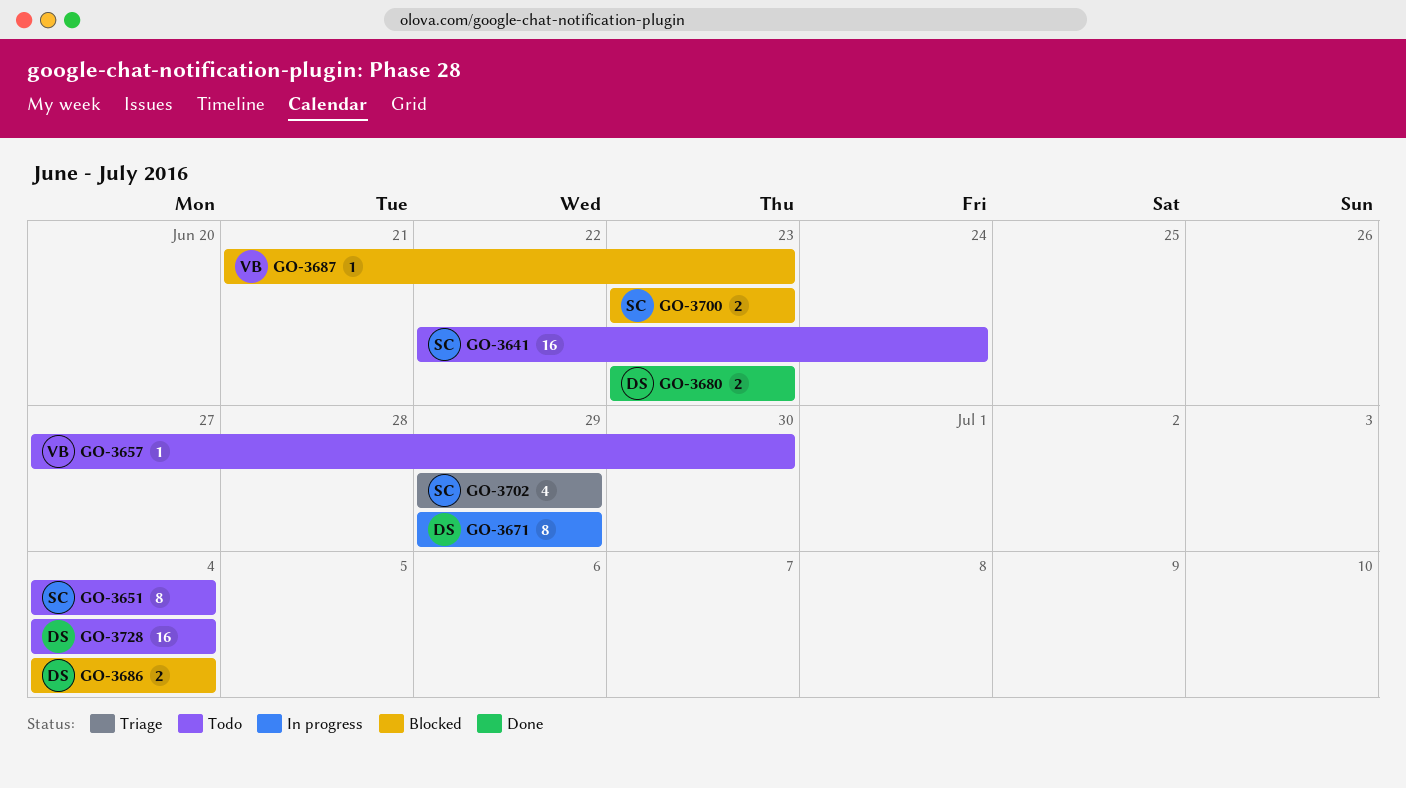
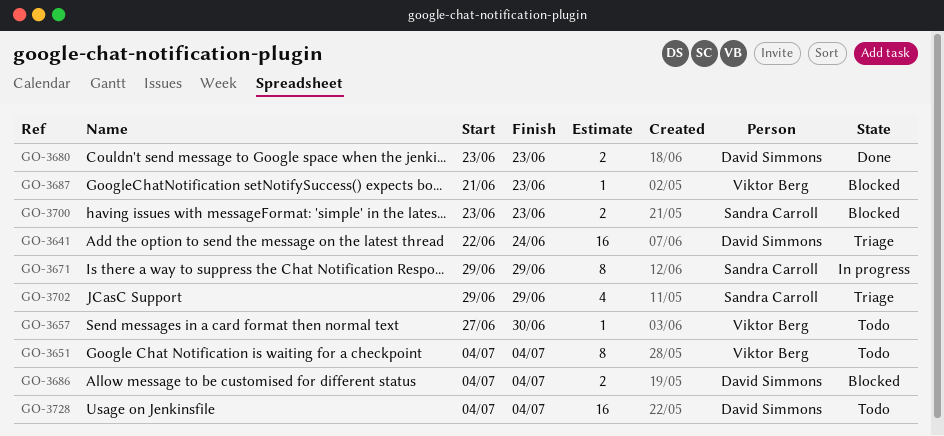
GO-3641, status: Todo -> Triage
GO-3641, owner: Sandra Carroll -> David Simmons
GO-3651, owner: Sandra Carroll -> Viktor Berg
GO-3671, owner: David Simmons -> Sandra Carroll

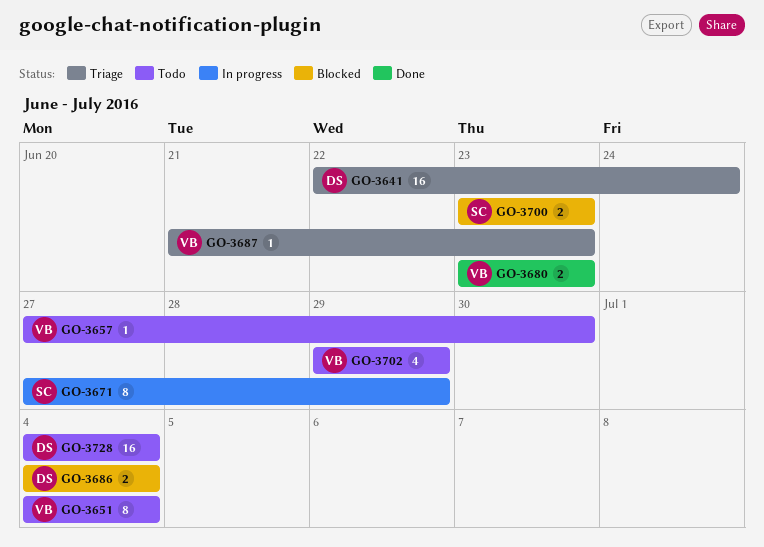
GO-3671, start: Jun 29 -> Jun 27
GO-3680, owner: David Simmons -> Viktor Berg
GO-3687, status: Blocked -> Triage
GO-3702, status: Triage -> Todo
GO-3702, owner: Sandra Carroll -> Viktor Berg

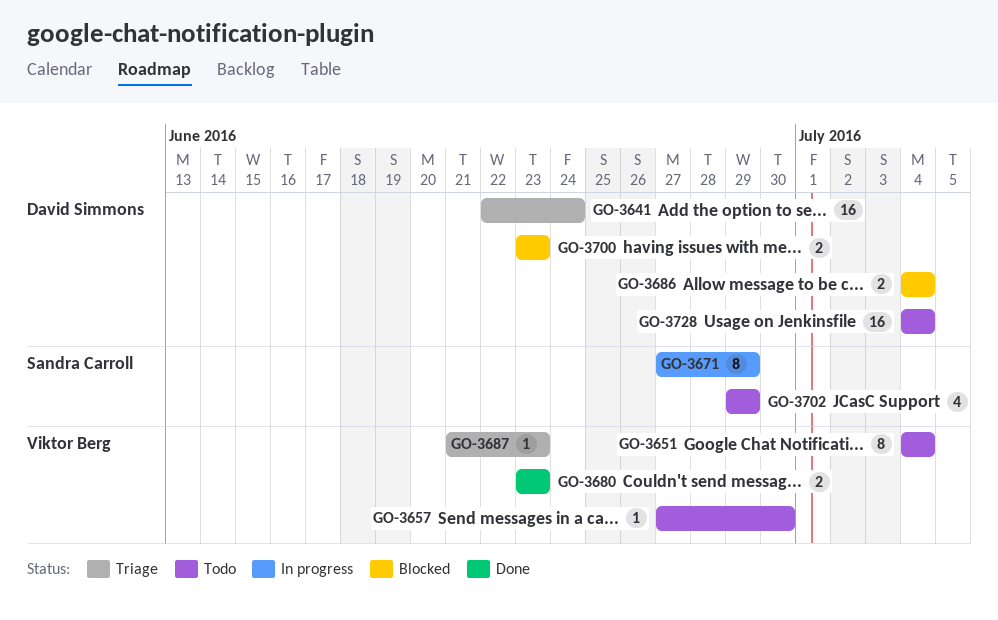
GO-3700, owner: Sandra Carroll -> David Simmons
GO-3702, owner: Viktor Berg -> Sandra Carroll

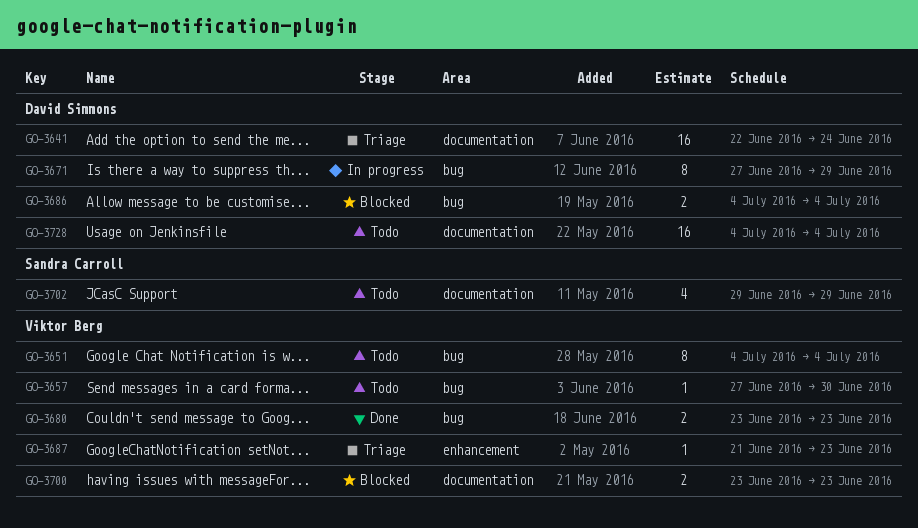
GO-3671, owner: Sandra Carroll -> David Simmons
GO-3700, owner: David Simmons -> Viktor Berg

